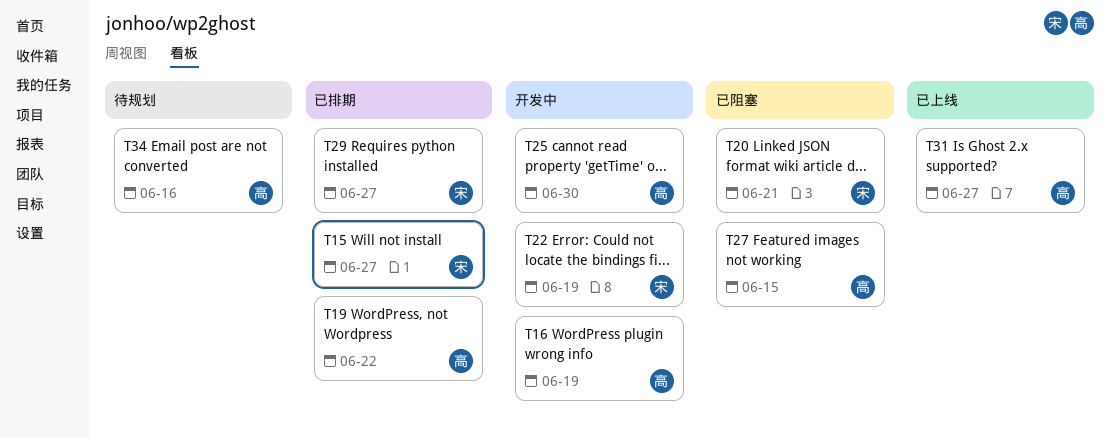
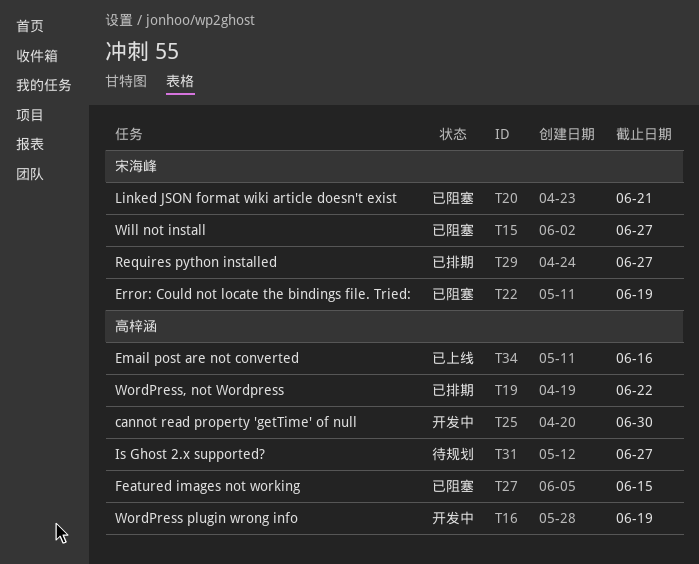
T15, status: 已排期 -> 已阻塞
T22, status: 开发中 -> 已阻塞
T31, status: 已上线 -> 待规划
T34, status: 待规划 -> 已上线

